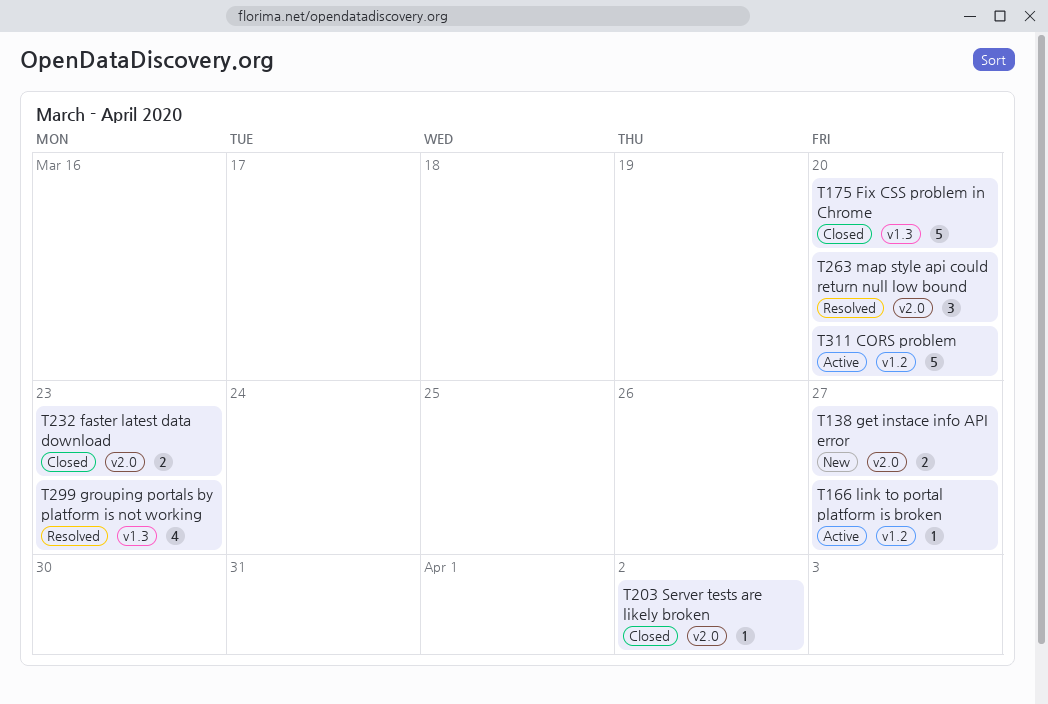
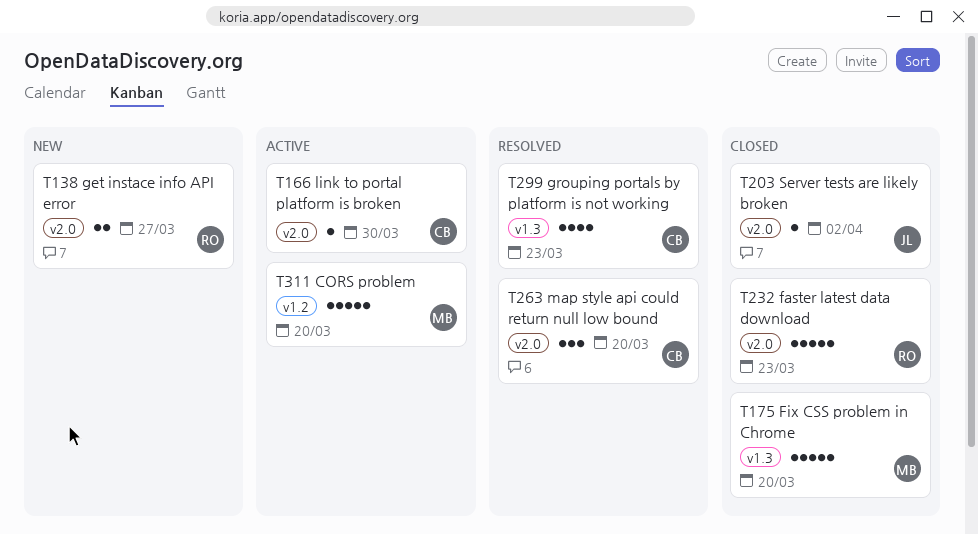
T166, label: v1.2 -> v2.0
T166, due: Mar 27 -> Mar 30
T232, estimate: 2 -> 5

